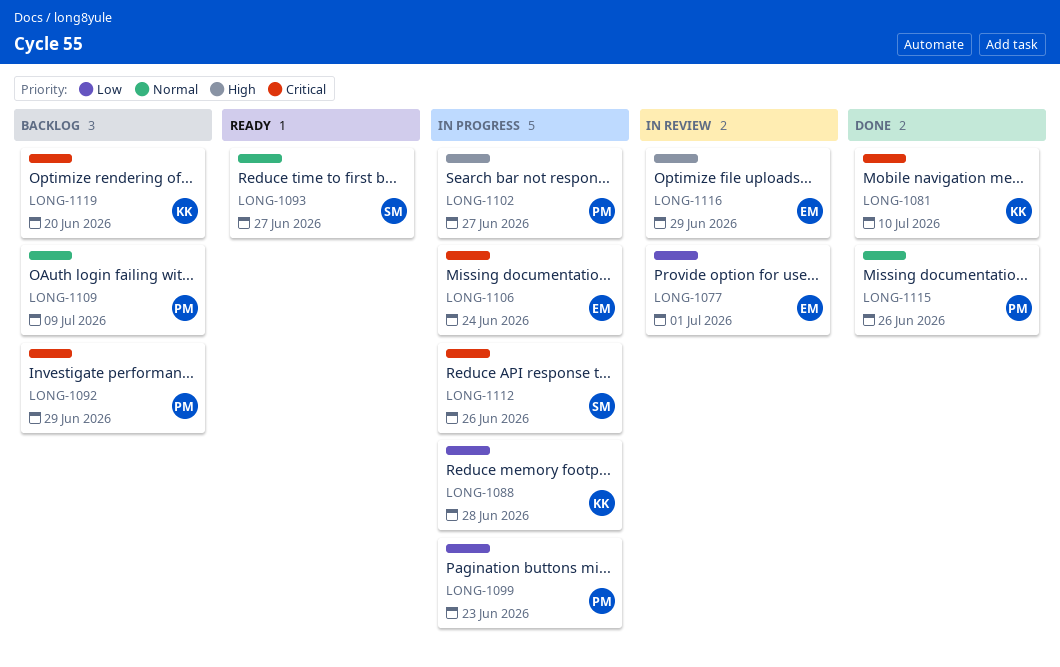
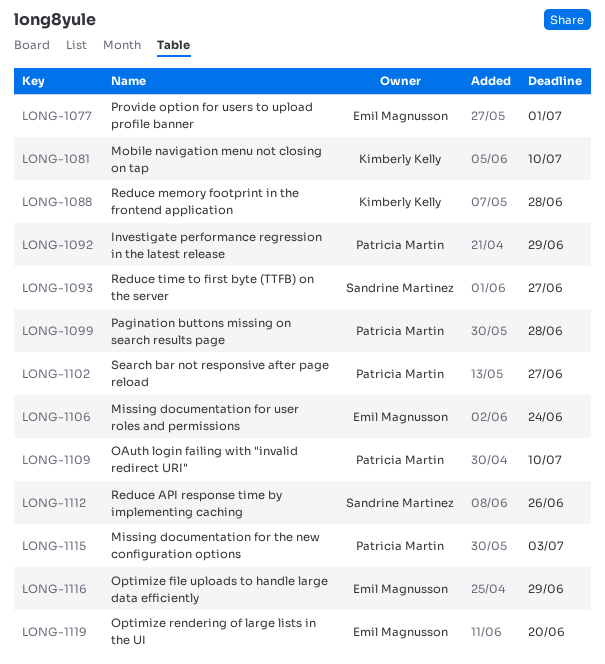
LONG-1099, due: Jun 23 -> Jun 28
LONG-1109, due: Jul 9 -> Jul 10
LONG-1115, due: Jun 26 -> Jul 3
LONG-1119, owner: Kimberly Kelly -> Emil Magnusson

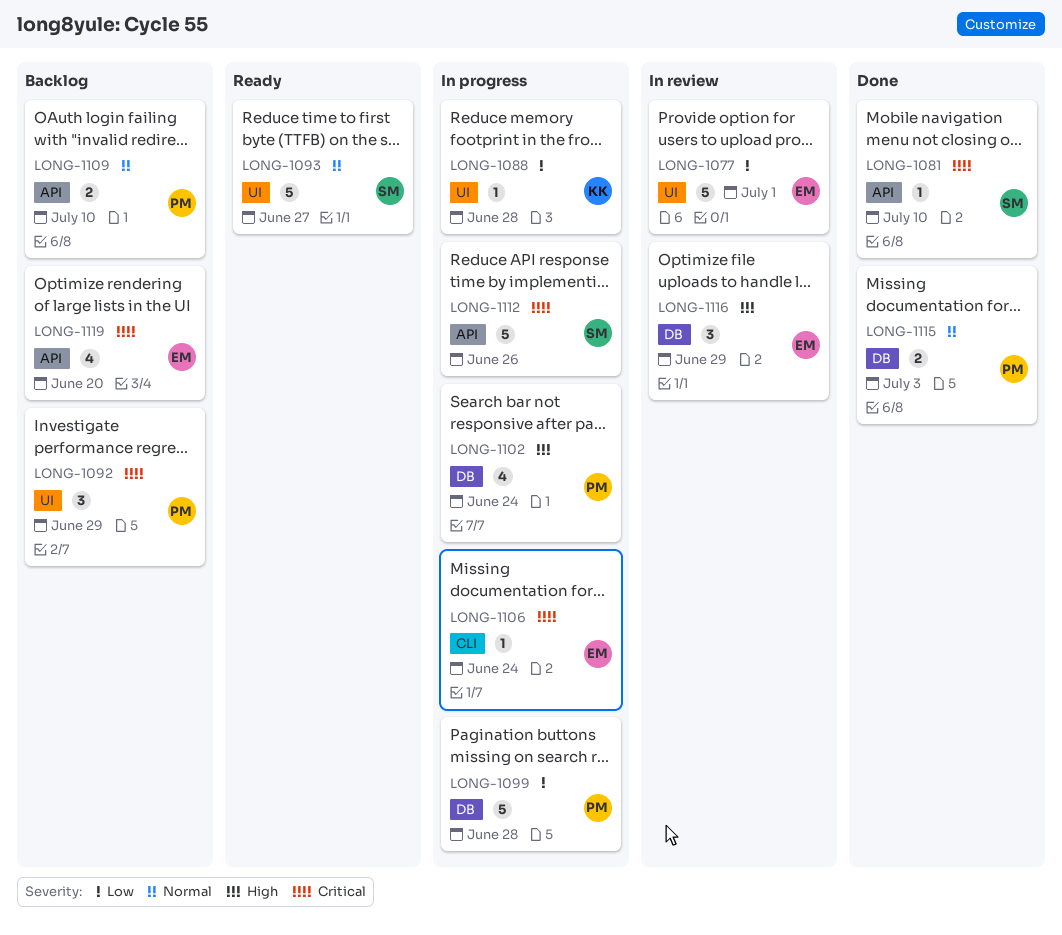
LONG-1081, owner: Kimberly Kelly -> Sandrine Martinez
LONG-1102, due: Jun 27 -> Jun 24

